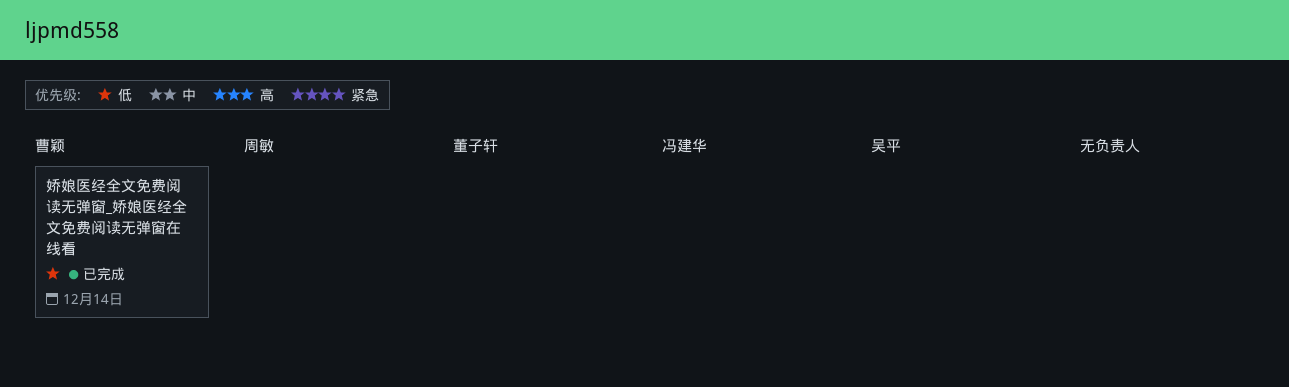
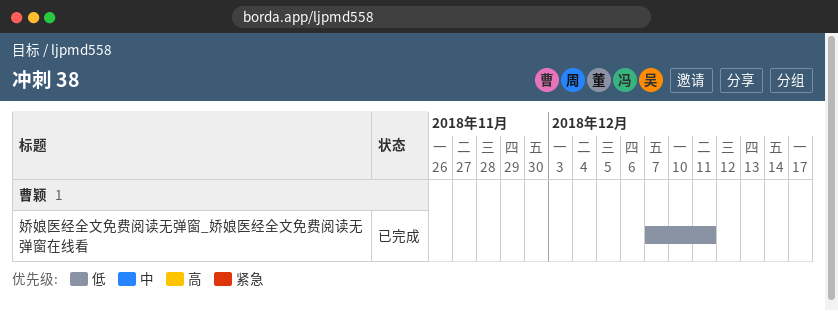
娇娘医经全文免费阅读无弹窗_娇娘医经全文免费阅读无弹窗在线看, due: Dec 14 -> Dec 11

